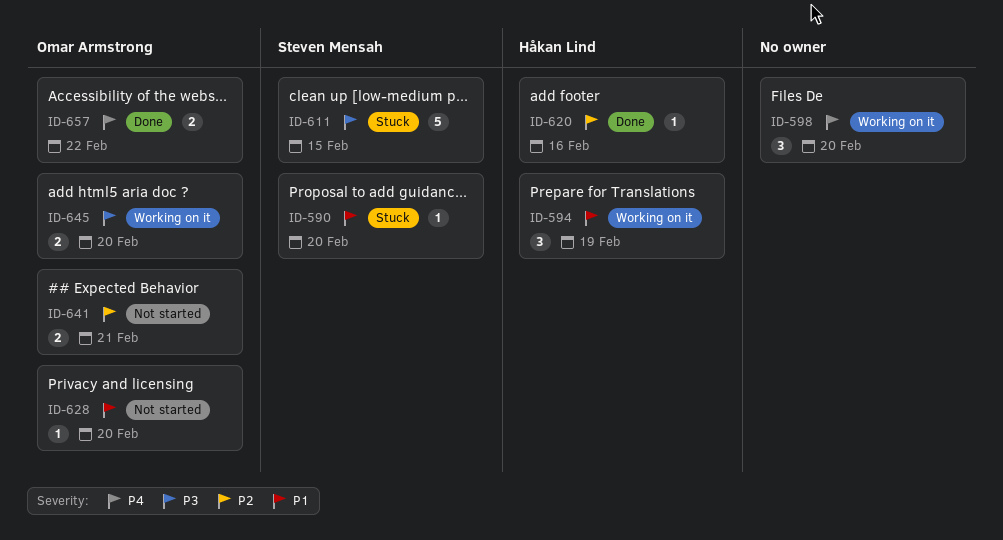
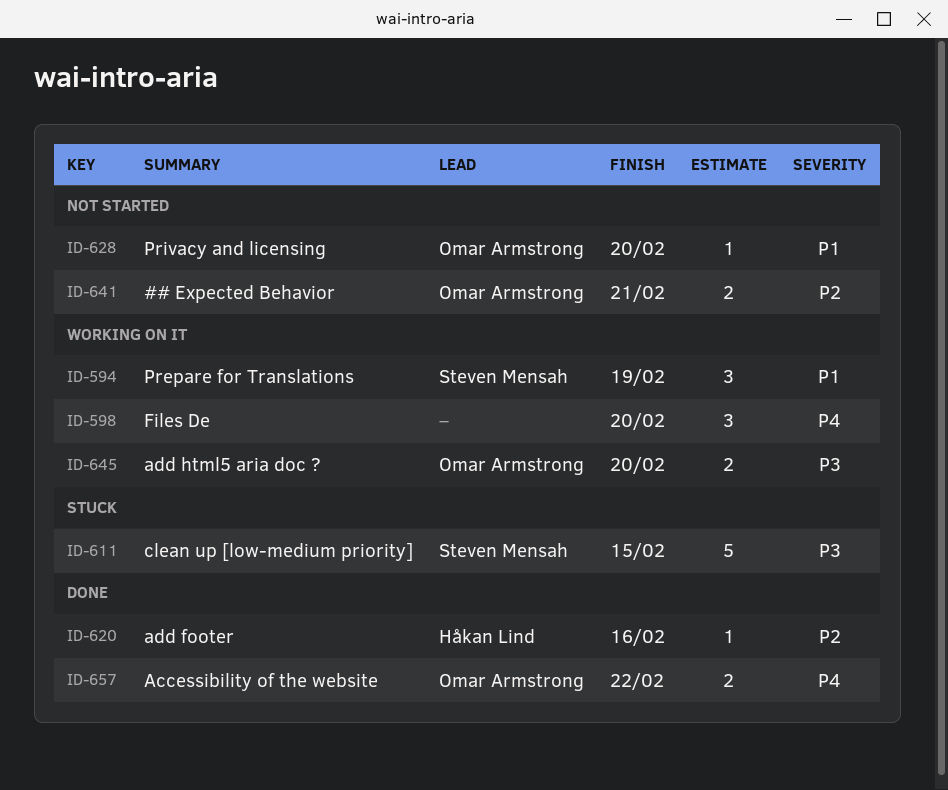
ID-590: present -> none
ID-594, owner: Håkan Lind -> Steven Mensah

